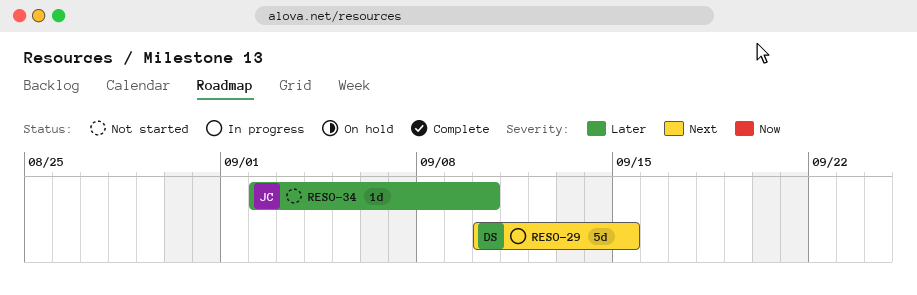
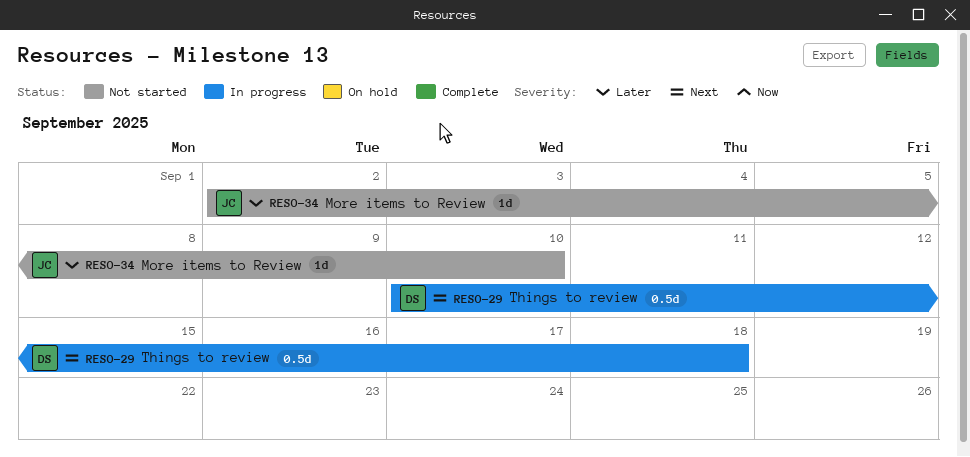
RESO-29, estimate: 5d -> 0.5d
RESO-29, due: Sep 15 -> Sep 18

